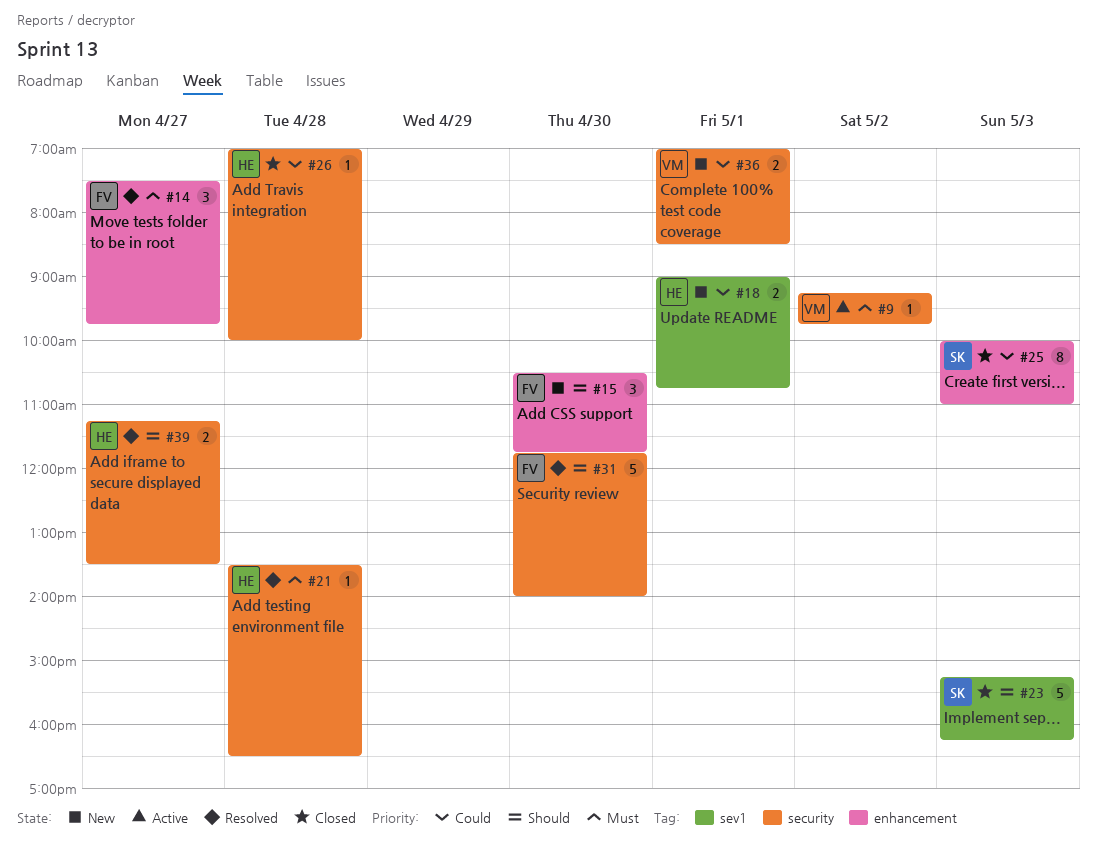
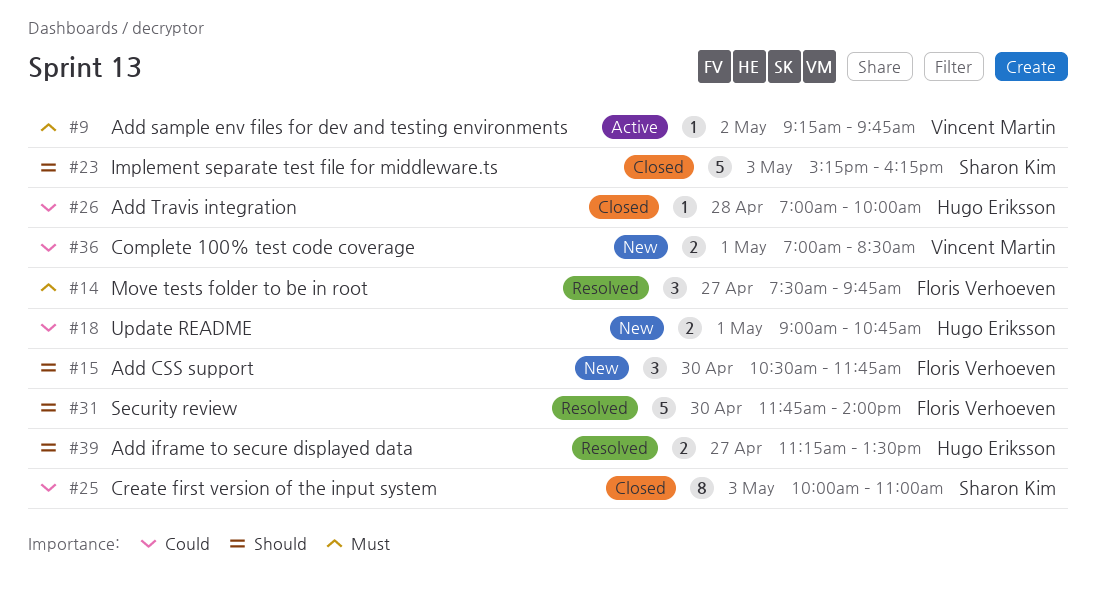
#21: present -> none

